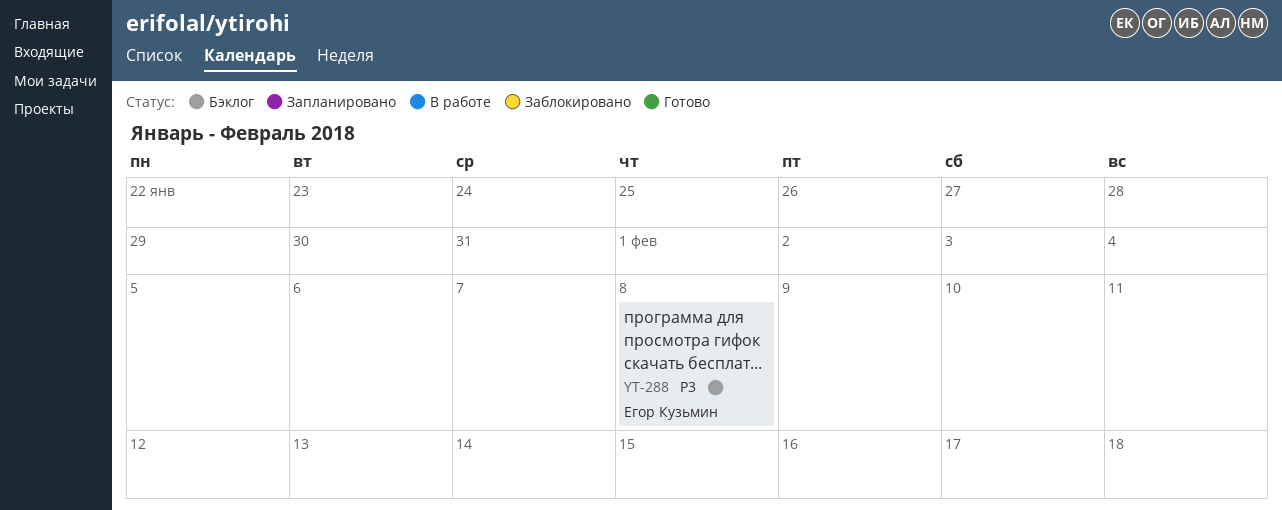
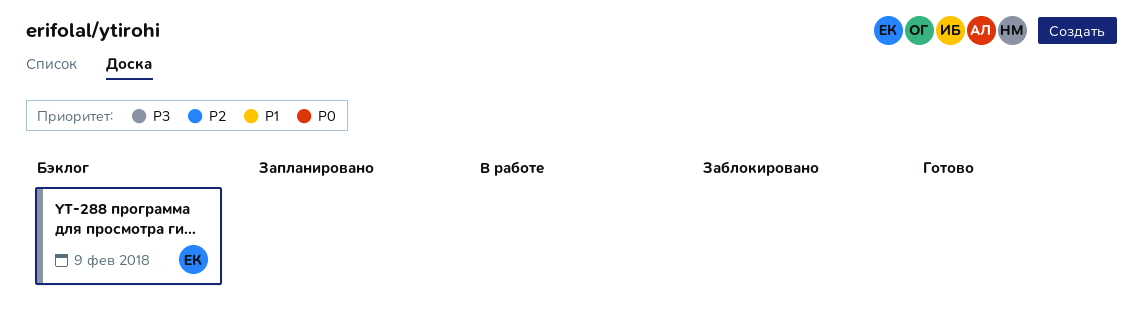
YT-288, due: Feb 8 -> Feb 9

